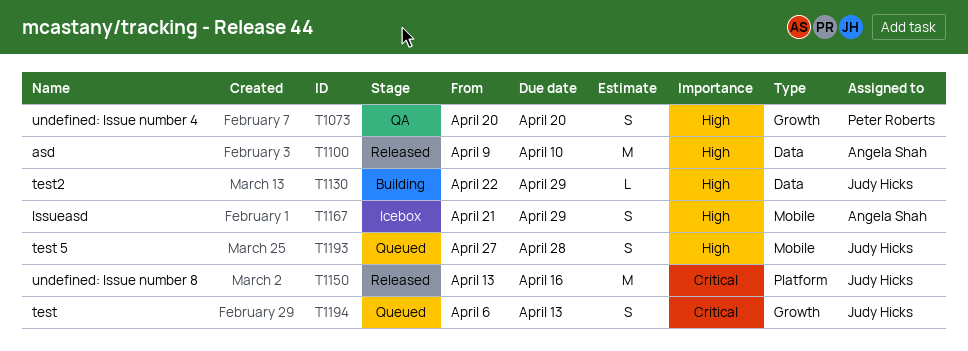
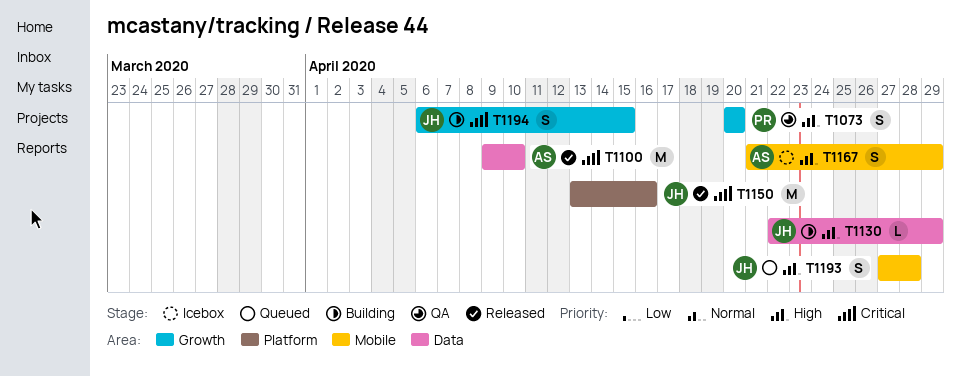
T1100, priority: High -> Critical
T1194, status: Queued -> Building
T1194, due: Apr 13 -> Apr 15

